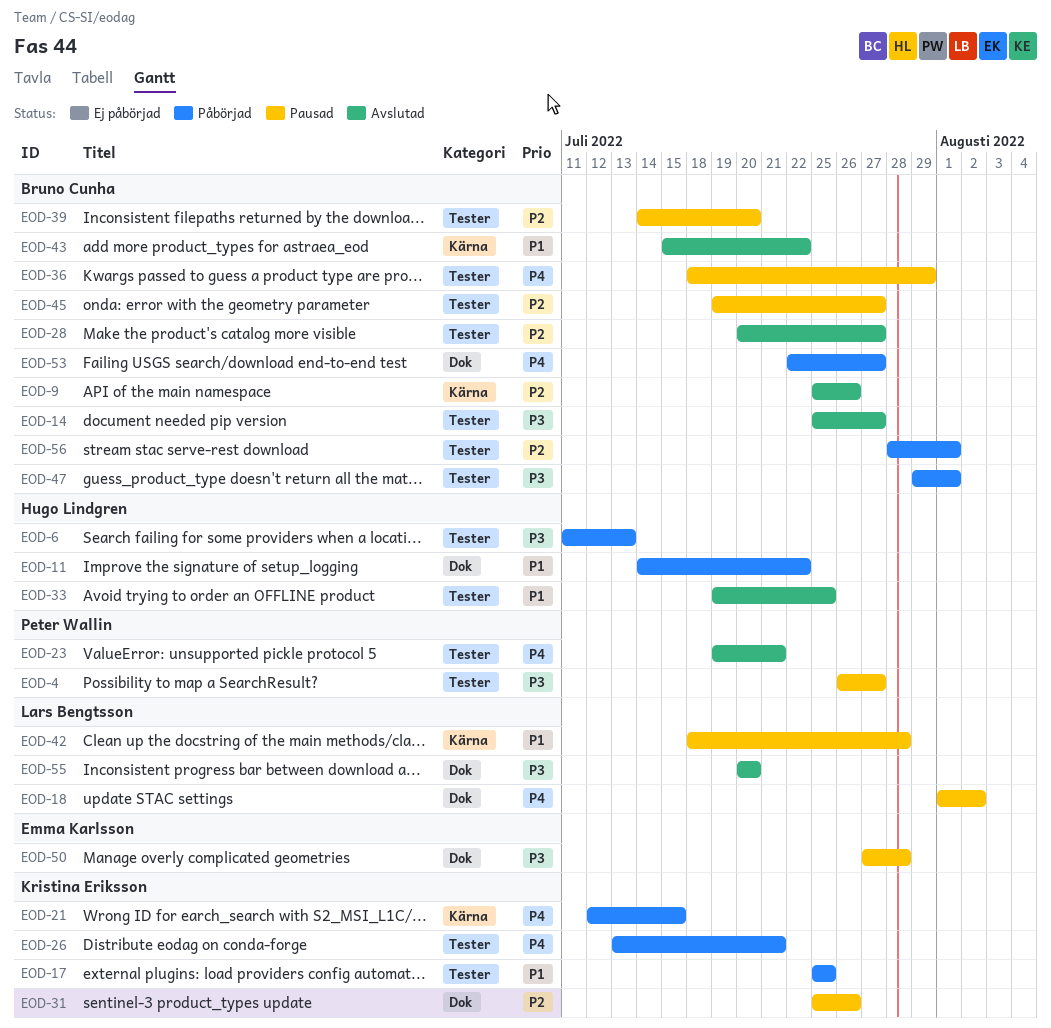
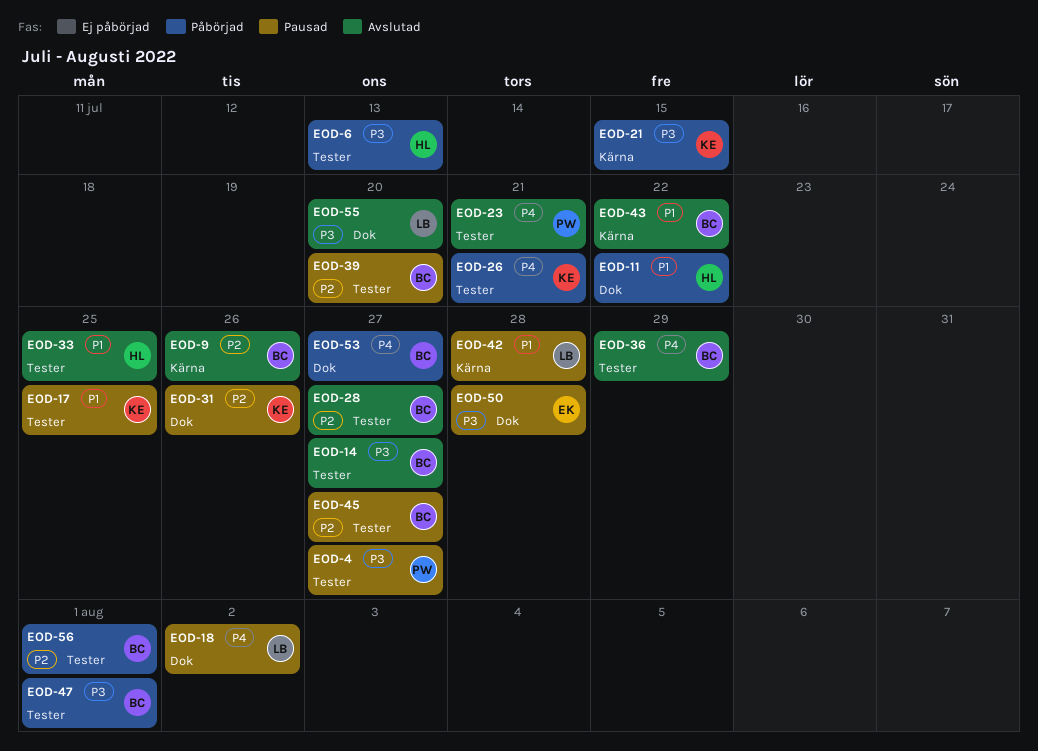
EOD-17, status: Påbörjad -> Pausad
EOD-21, priority: P4 -> P3
EOD-36, status: Pausad -> Avslutad

